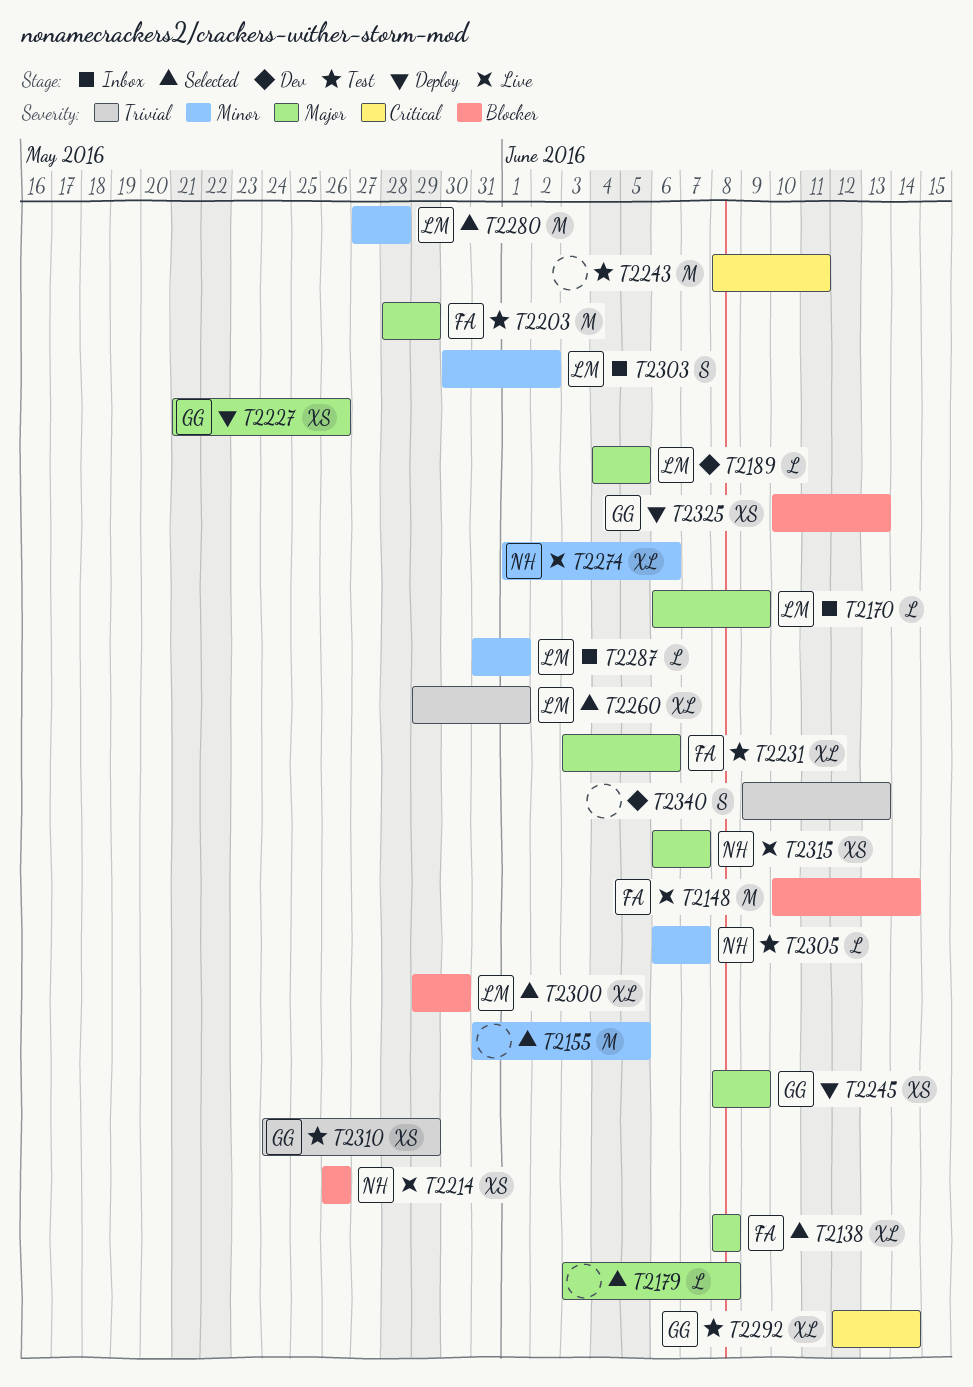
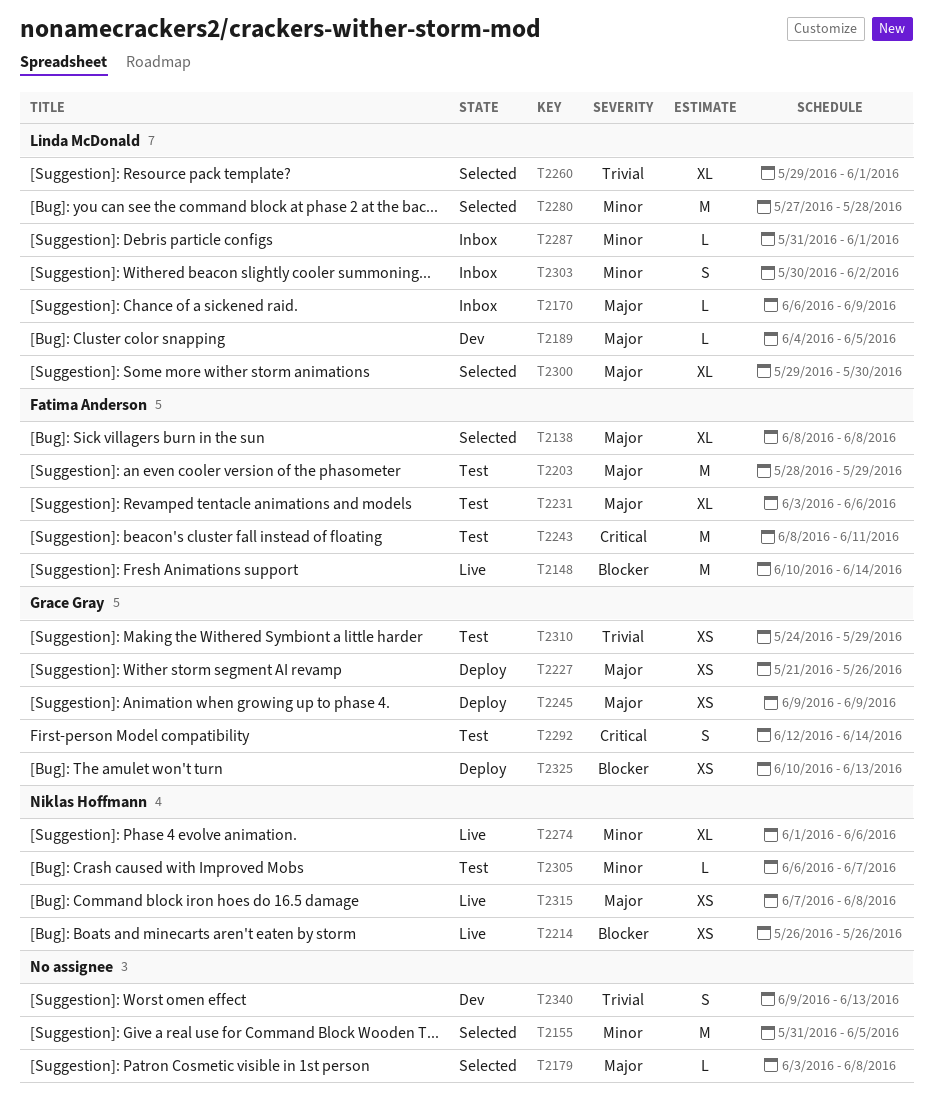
T2243, owner: none -> Fatima Anderson
T2245, start: Jun 8 -> Jun 9
T2292, estimate: XL -> S
T2300, priority: Blocker -> Major
T2315, start: Jun 6 -> Jun 7
T2315, due: Jun 7 -> Jun 8

